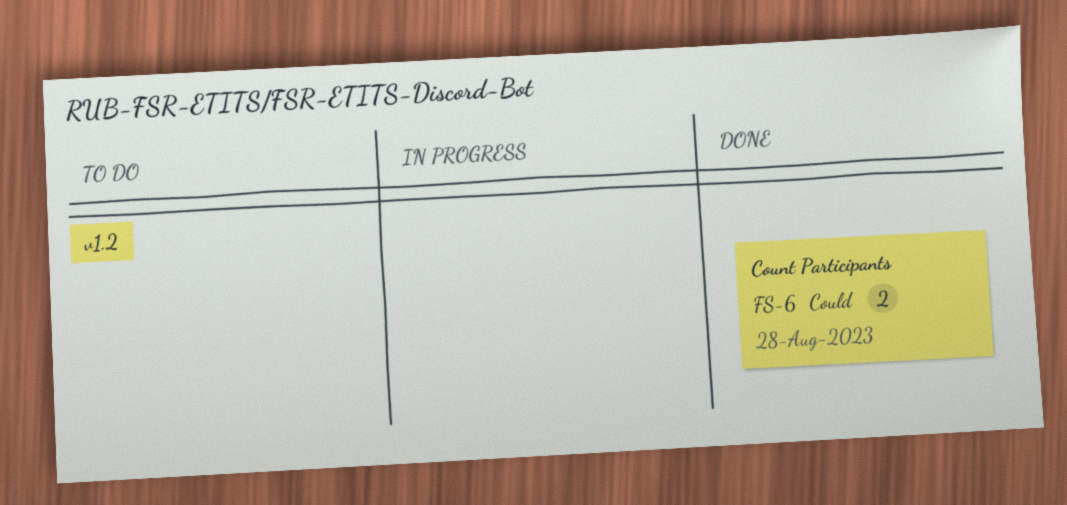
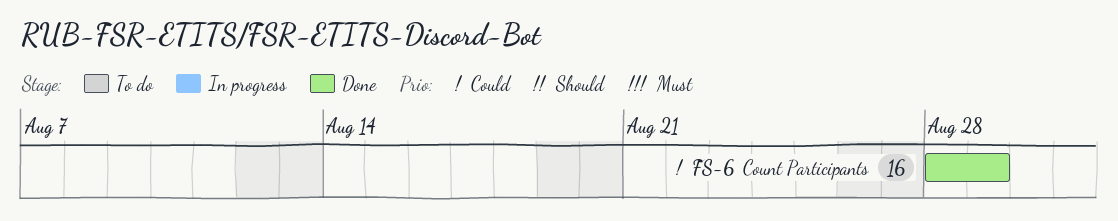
FS-6, estimate: 2 -> 16
FS-6, due: Aug 28 -> Aug 29

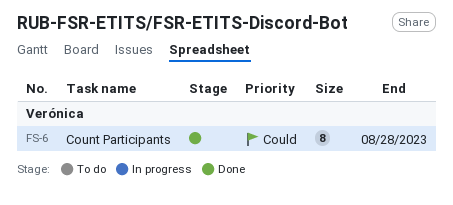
FS-6, estimate: 16 -> 8
FS-6, due: Aug 29 -> Aug 28

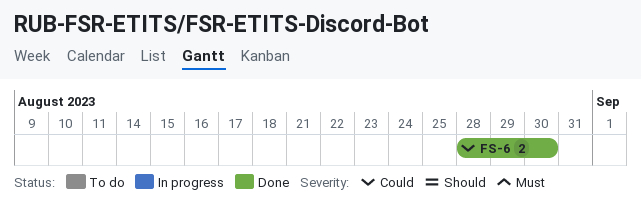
FS-6, estimate: 8 -> 2
FS-6, due: Aug 28 -> Aug 30

